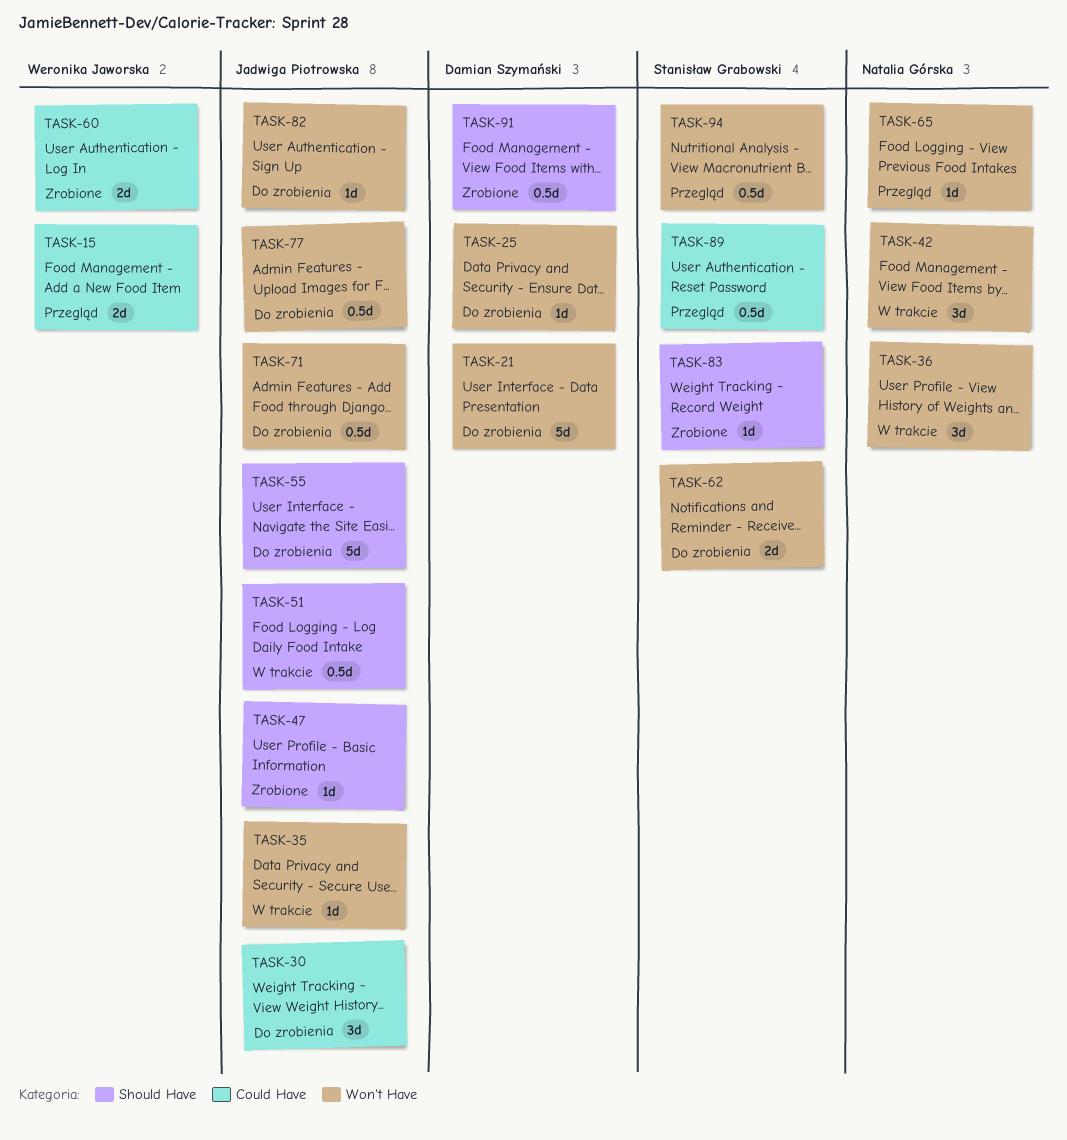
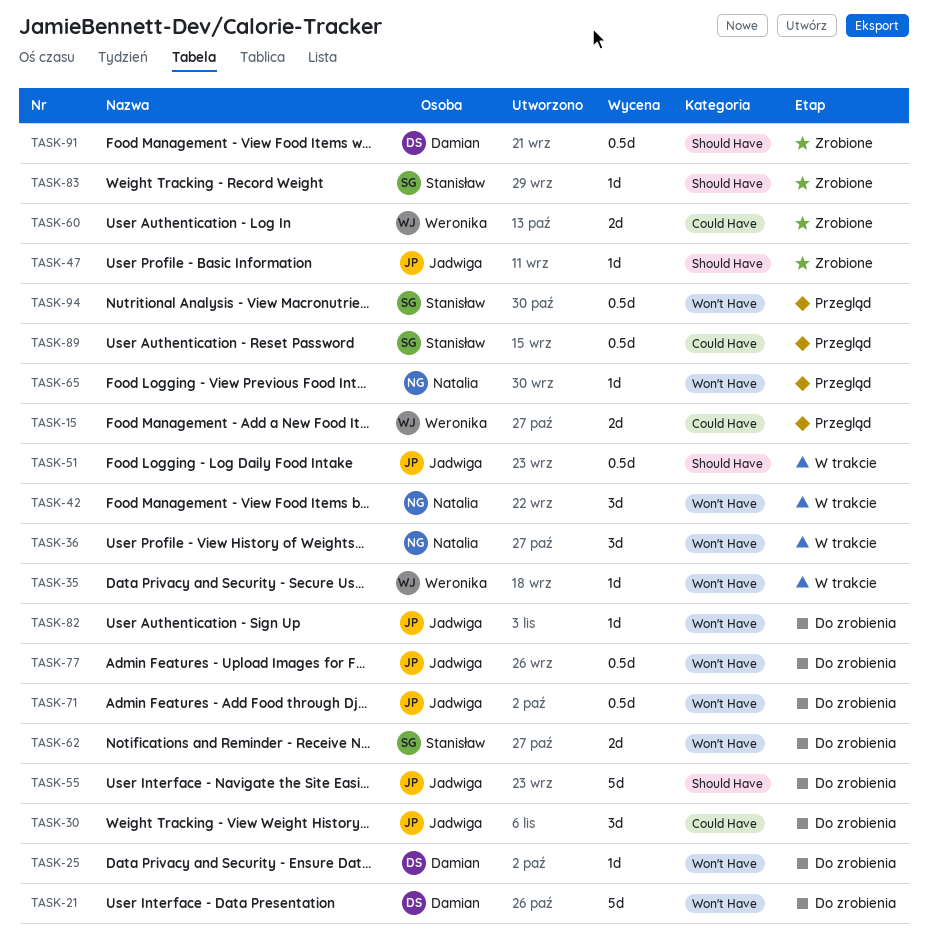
TASK-35, owner: Jadwiga Piotrowska -> Weronika Jaworska

